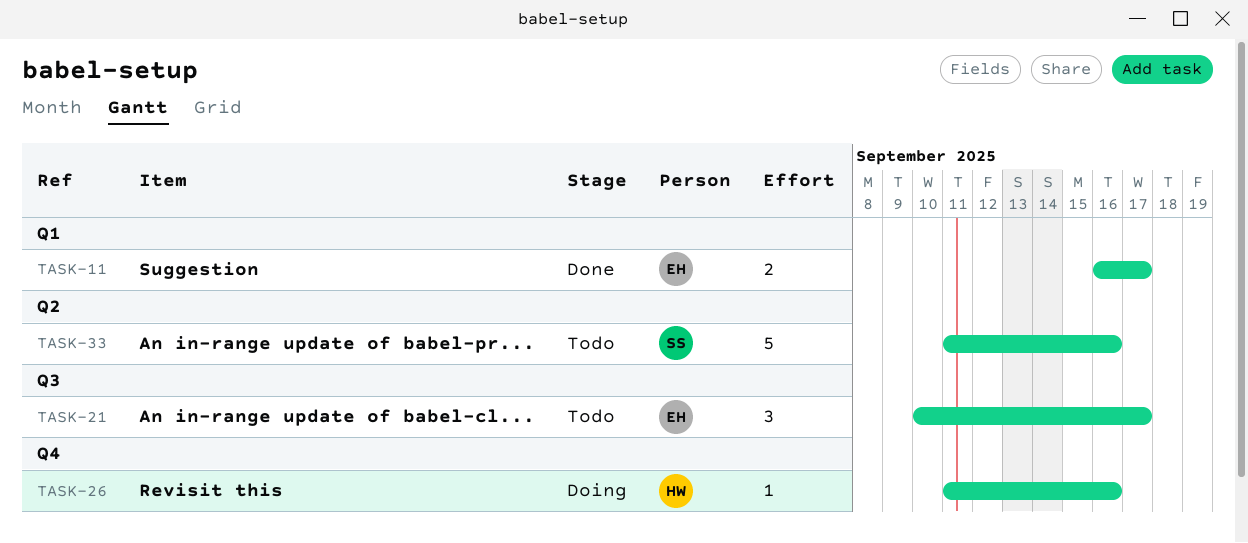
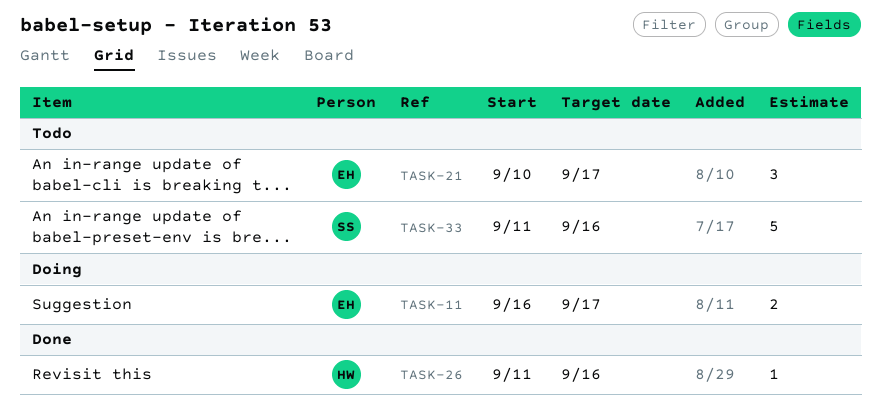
TASK-11, status: Done -> Doing
TASK-26, status: Doing -> Done

